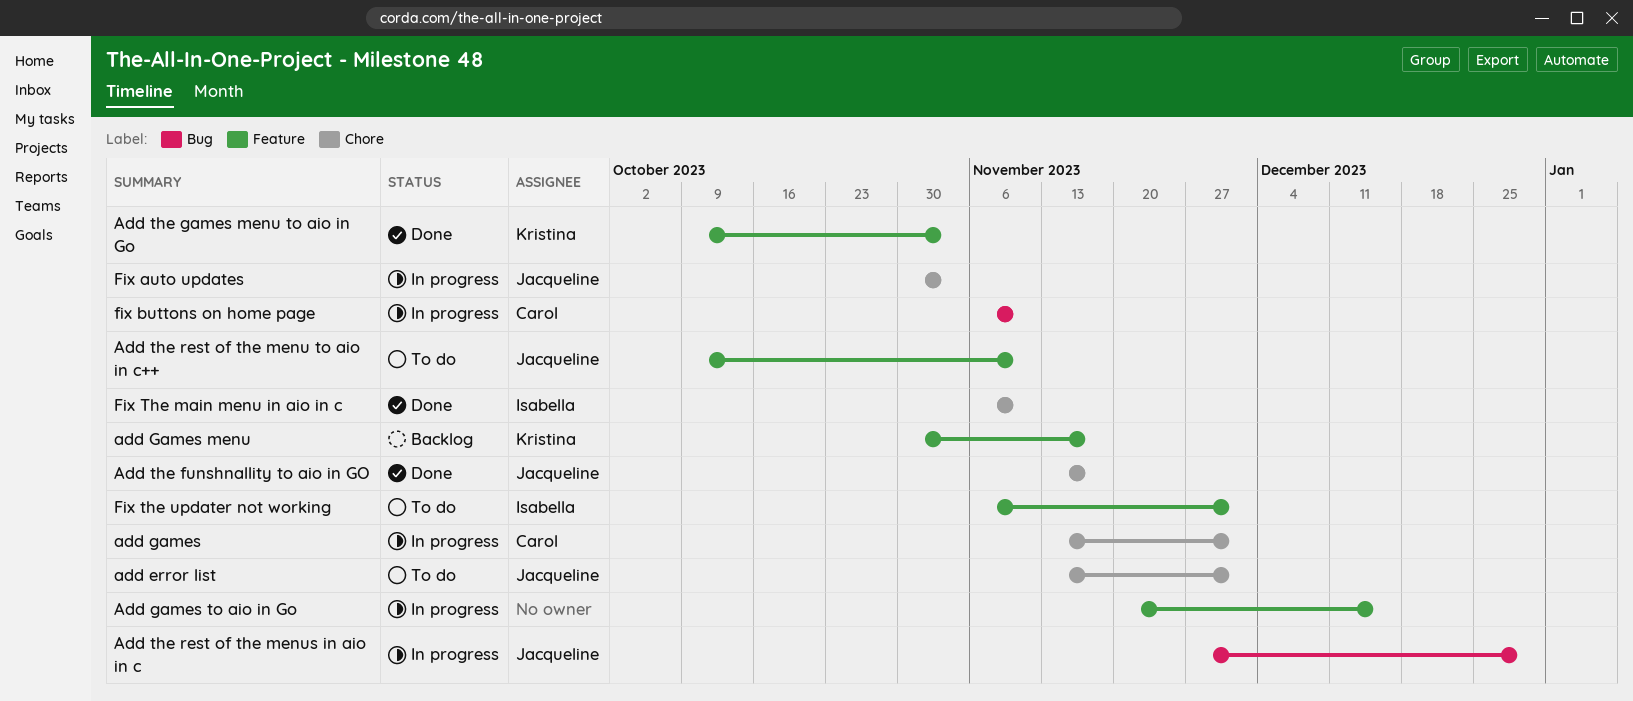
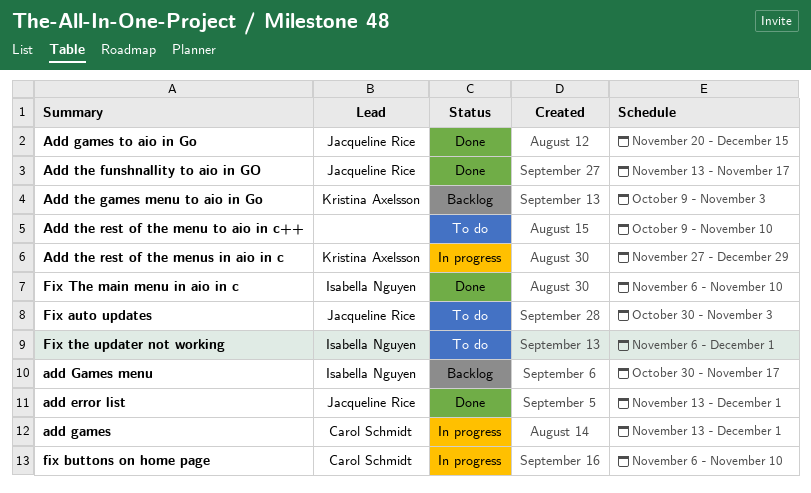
add error list, status: To do -> Done
add Games menu, owner: Kristina Axelsson -> Isabella Nguyen
Add games to aio in Go, status: In progress -> Done
Add games to aio in Go, owner: none -> Jacqueline Rice
Add the games menu to aio in Go, status: Done -> Backlog
Add the rest of the menu to aio in c++, owner: Jacqueline Rice -> none
Add the rest of the menus in aio in c, owner: Jacqueline Rice -> Kristina Axelsson
Fix auto updates, status: In progress -> To do

